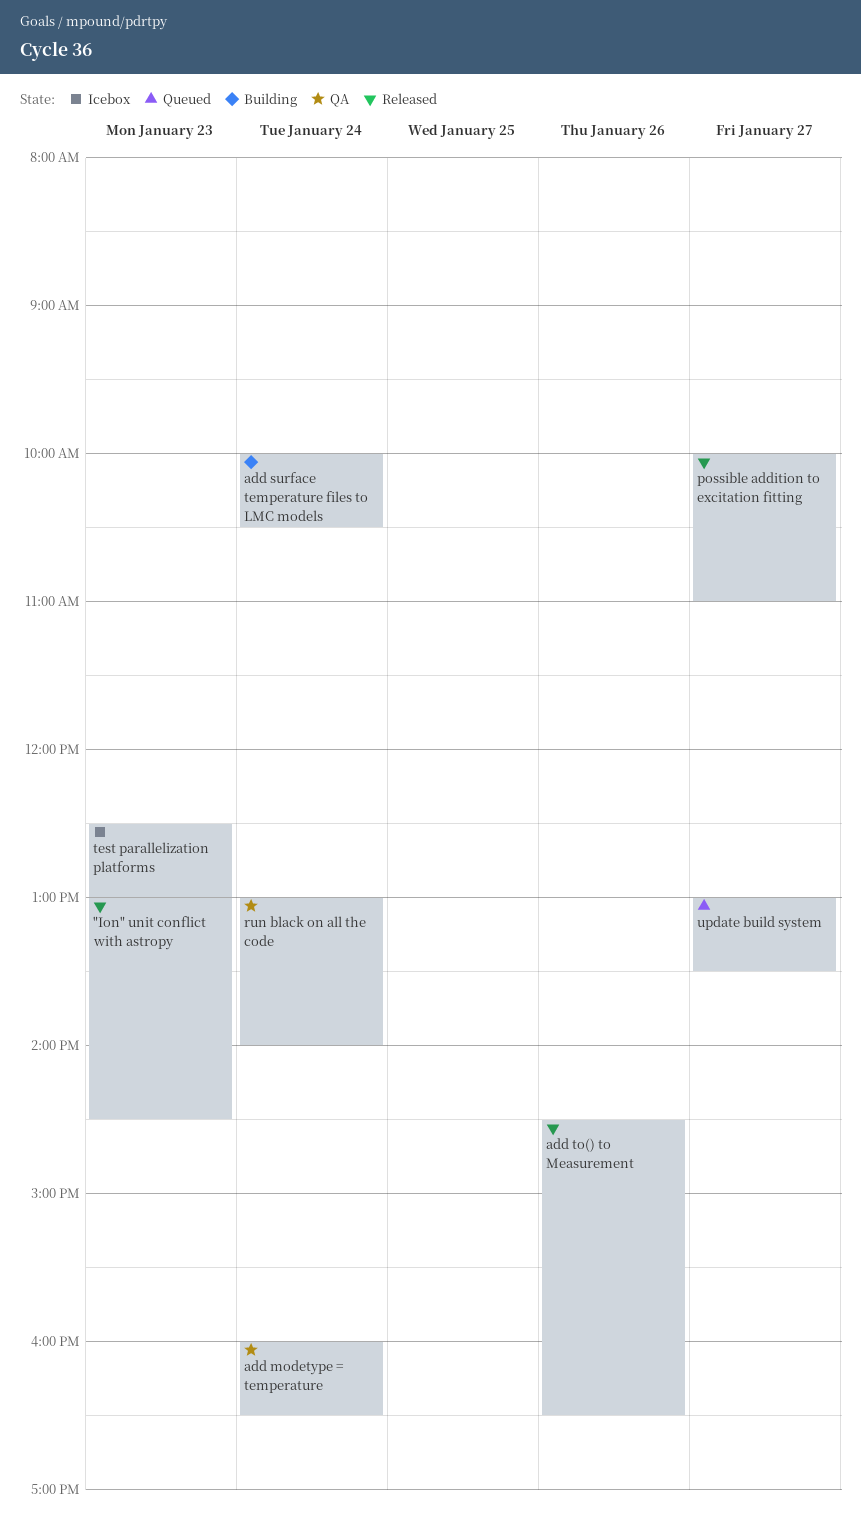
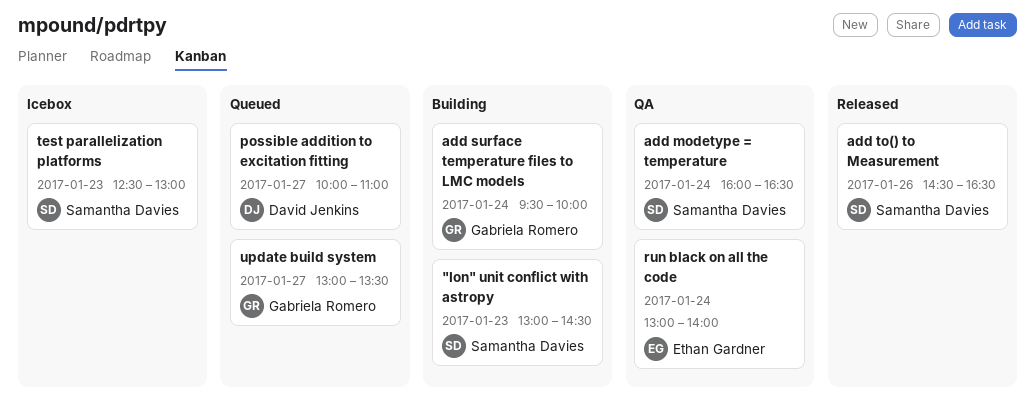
"Ion" unit conflict with astropy, status: Released -> Building
add surface temperature files to LMC models, begins: 10:00 -> 09:30
add surface temperature files to LMC models, ends: 10:30 -> 10:00
possible addition to excitation fitting, status: Released -> Queued

